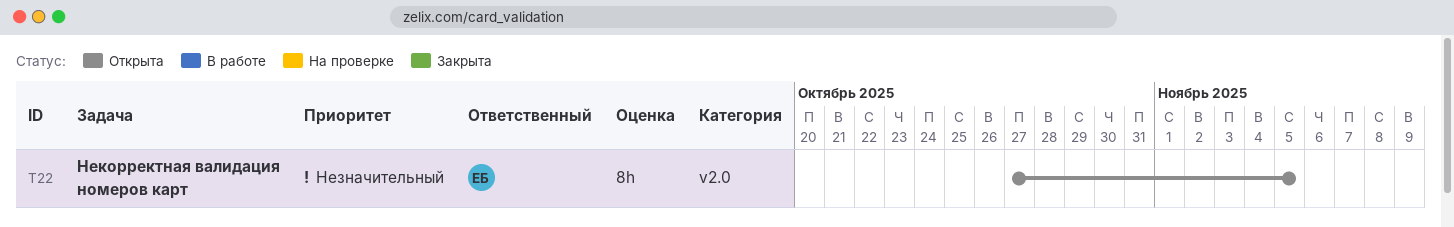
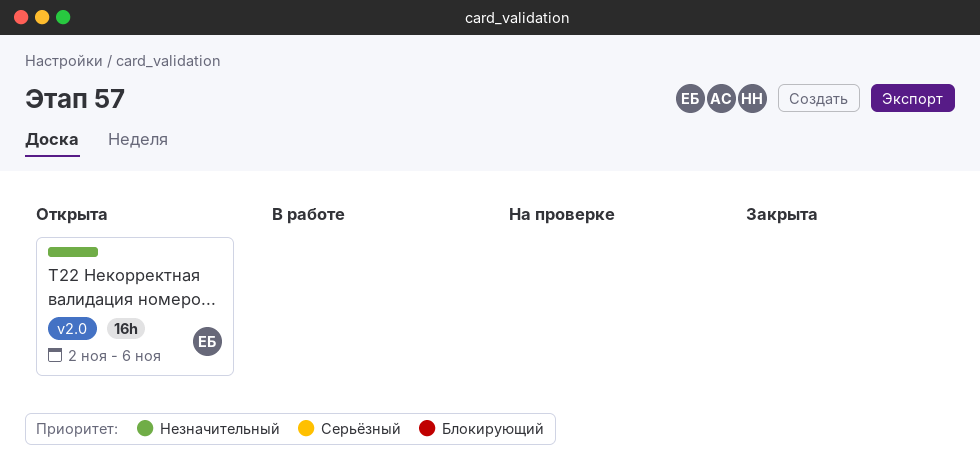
T22, estimate: 8h -> 16h
T22, start: Oct 27 -> Nov 2
T22, due: Nov 5 -> Nov 6

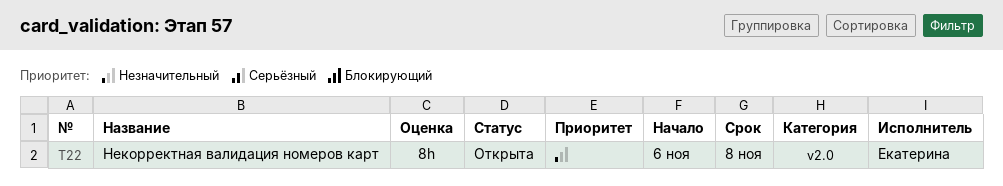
T22, estimate: 16h -> 8h
T22, start: Nov 2 -> Nov 6
T22, due: Nov 6 -> Nov 8

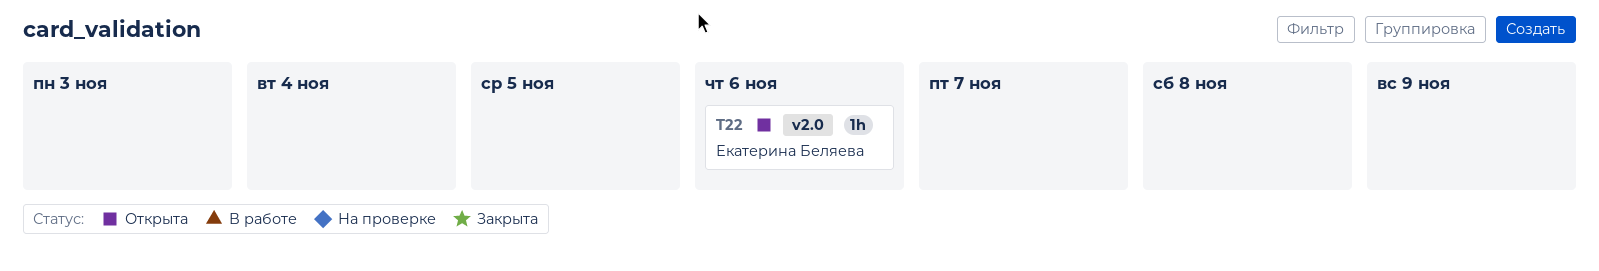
T22, estimate: 8h -> 1h
T22, due: Nov 8 -> Nov 6

